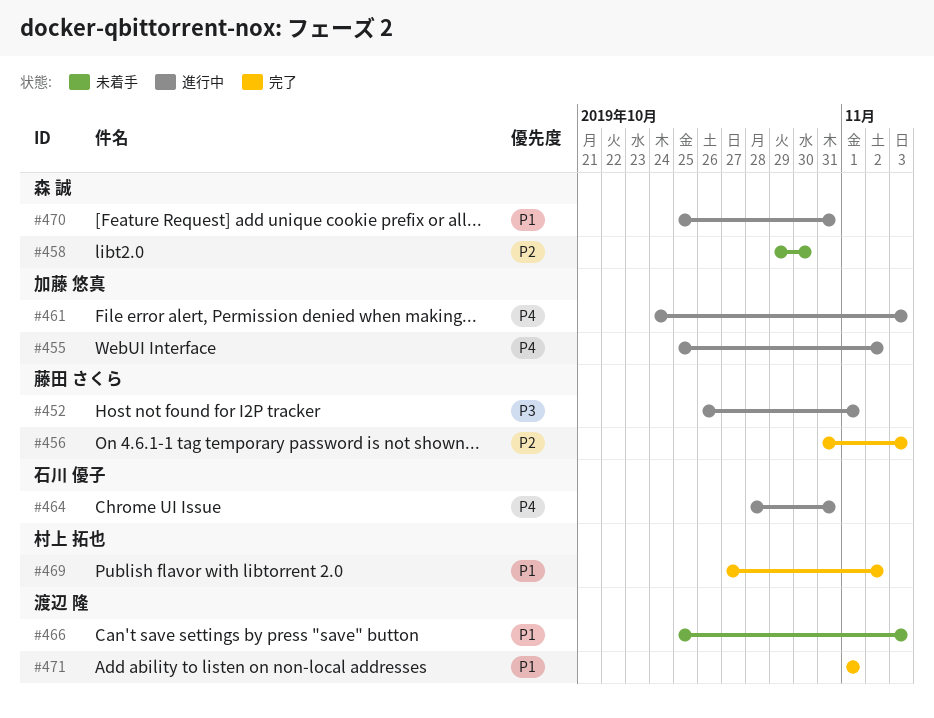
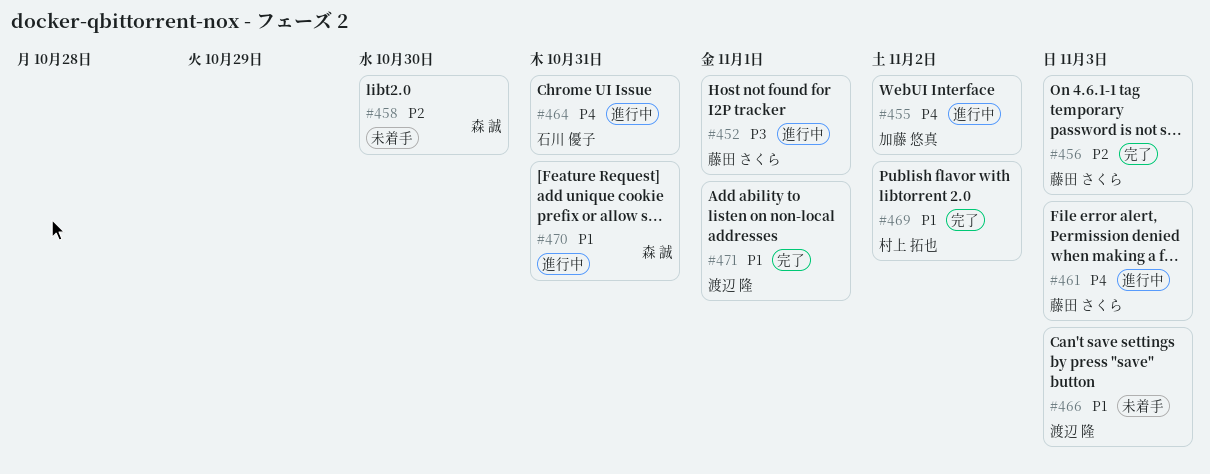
#461, owner: 加藤 悠真 -> 藤田 さくら

